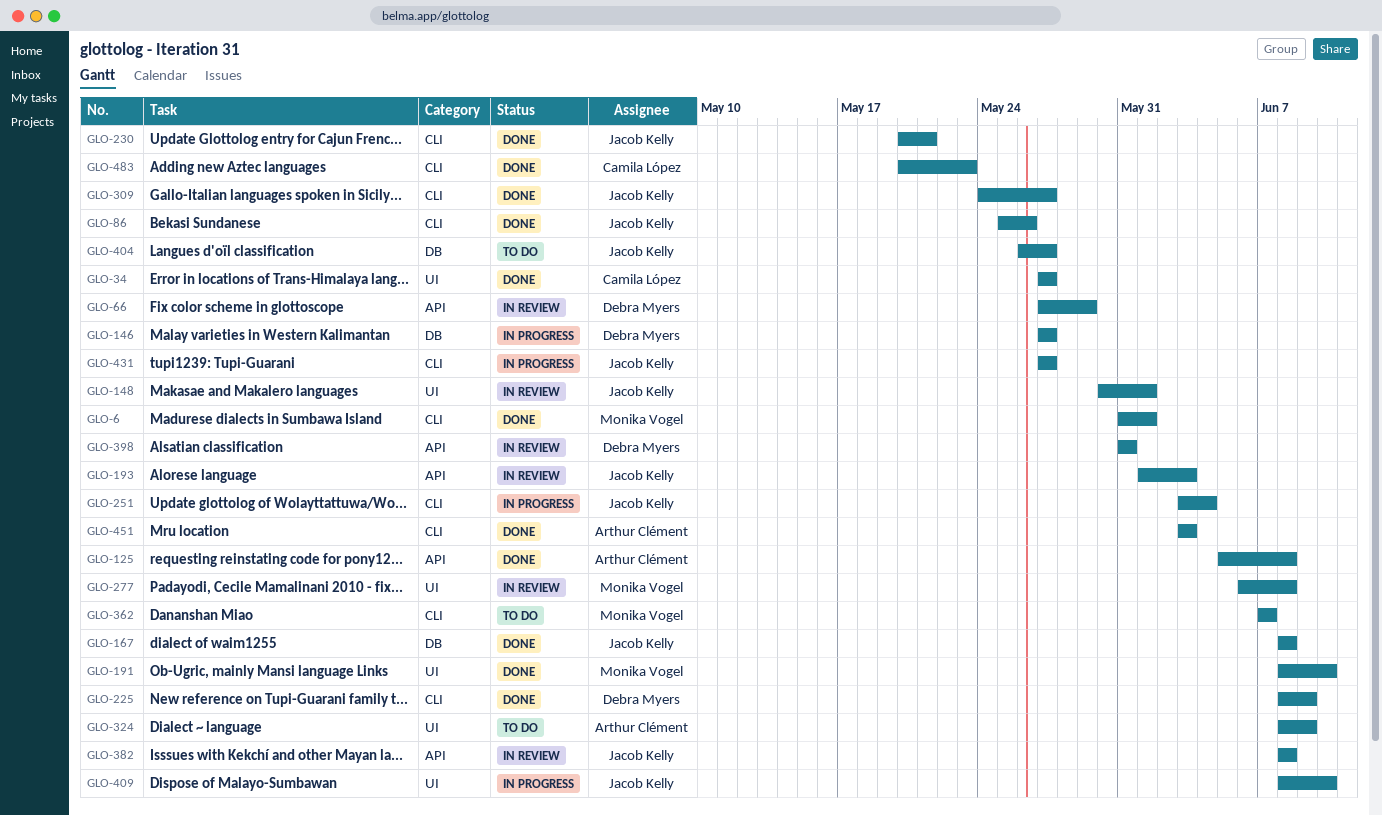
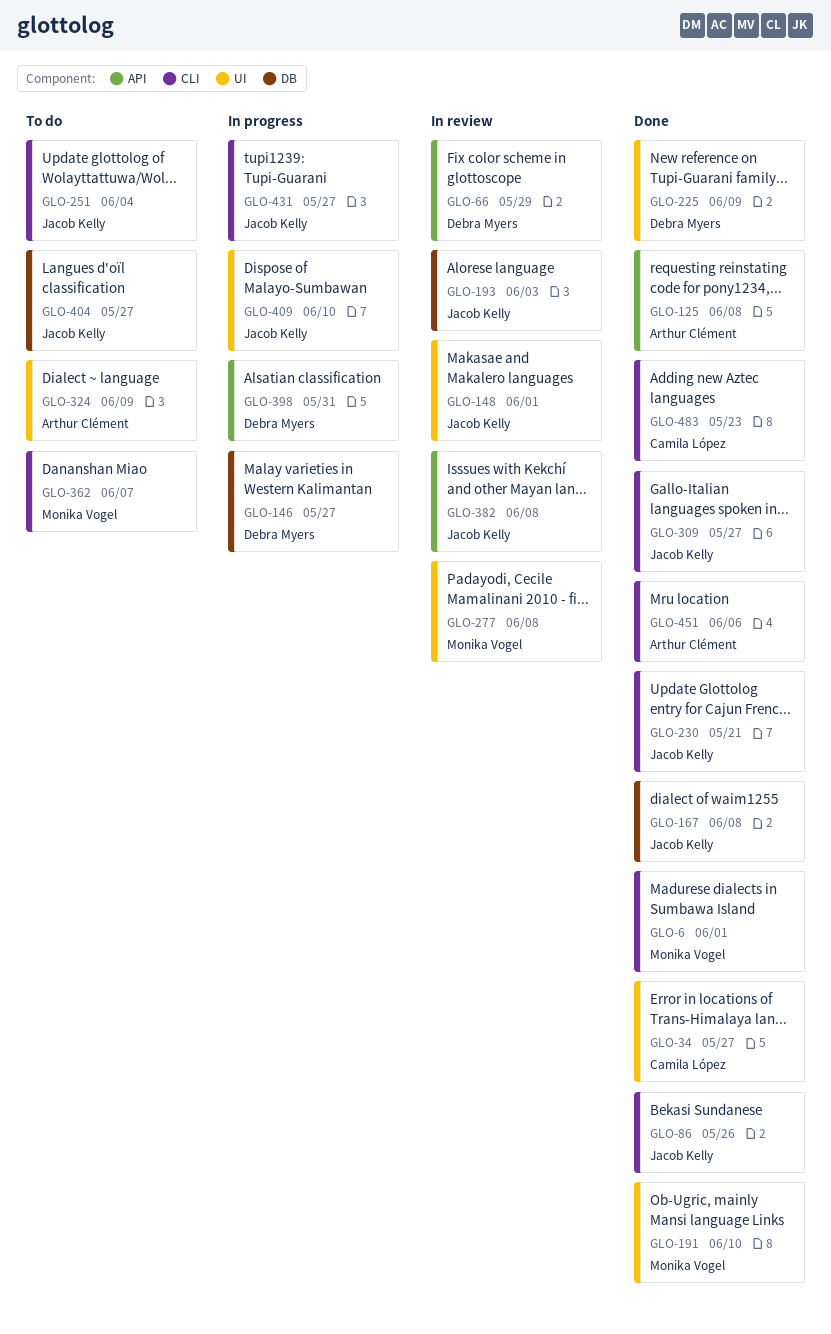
GLO-193, label: API -> DB
GLO-225, label: CLI -> UI
GLO-251, status: In progress -> To do
GLO-398, status: In review -> In progress
GLO-451, due: Jun 3 -> Jun 6

